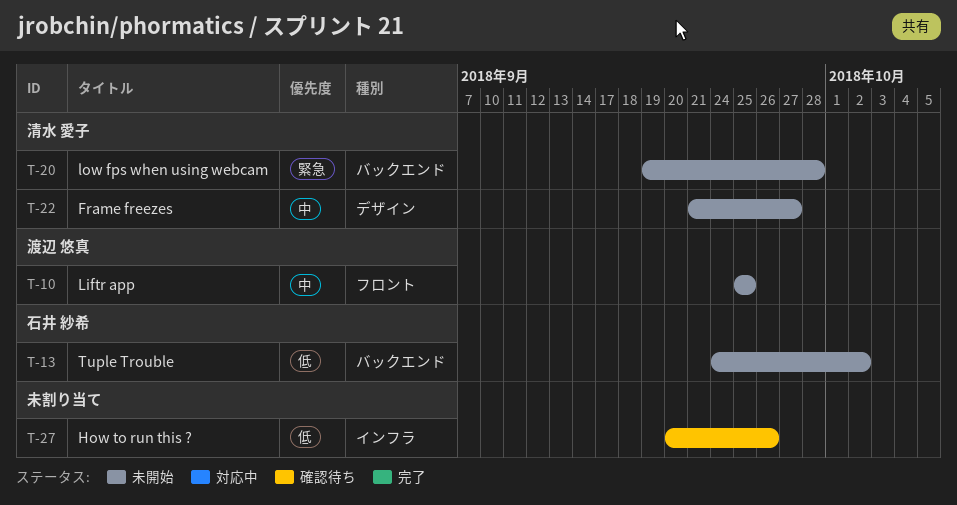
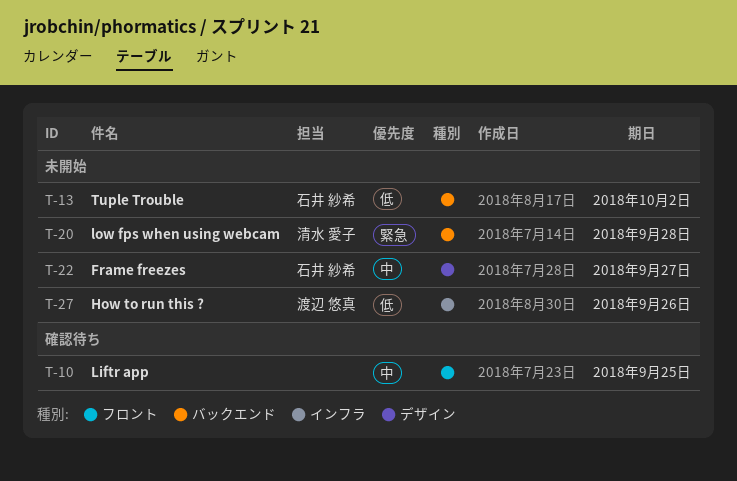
T-10, status: 未開始 -> 確認待ち
T-10, owner: 渡辺 悠真 -> none
T-22, owner: 清水 愛子 -> 石井 紗希
T-27, status: 確認待ち -> 未開始
T-27, owner: none -> 渡辺 悠真

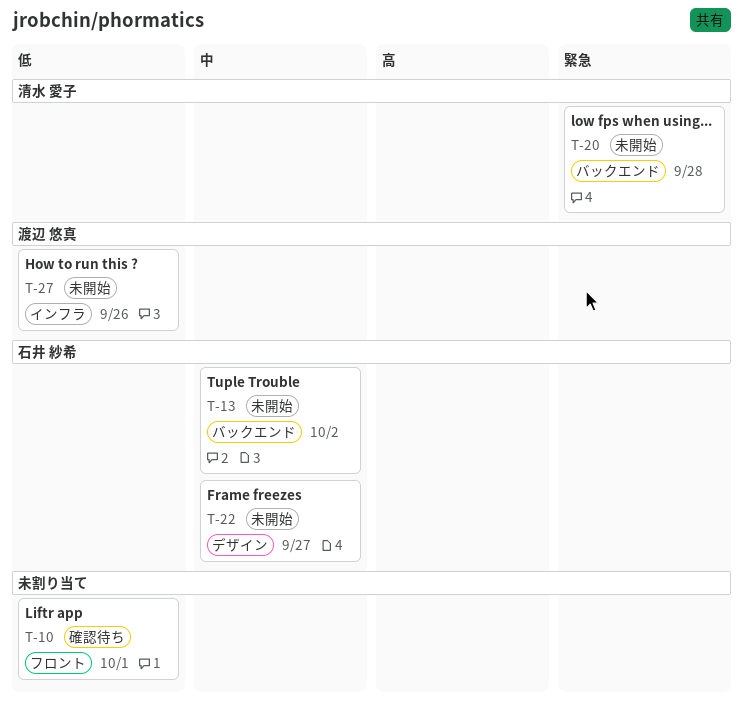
T-10, priority: 中 -> 低
T-10, due: Sep 25 -> Oct 1
T-13, priority: 低 -> 中

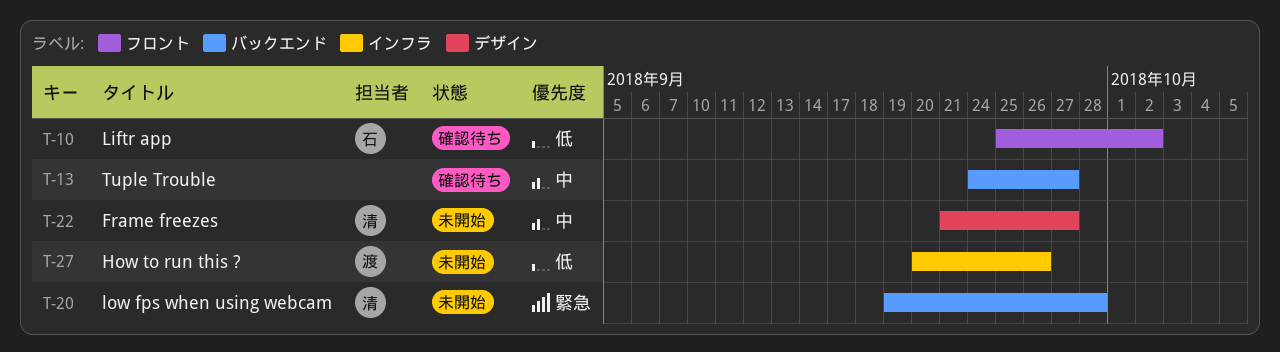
T-10, owner: none -> 石井 紗希
T-10, due: Oct 1 -> Oct 2
T-13, status: 未開始 -> 確認待ち
T-13, owner: 石井 紗希 -> none
T-13, due: Oct 2 -> Sep 27
T-22, owner: 石井 紗希 -> 清水 愛子

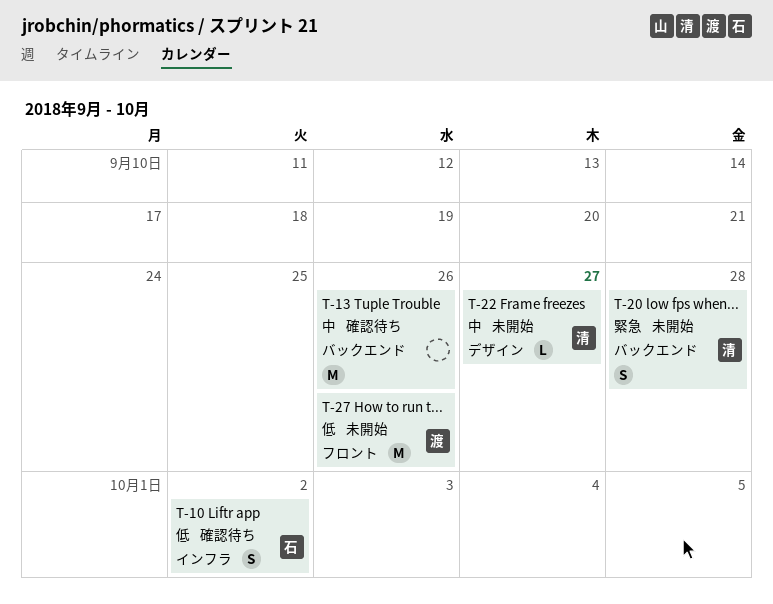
T-10, label: フロント -> インフラ
T-13, due: Sep 27 -> Sep 26
T-27, label: インフラ -> フロント

